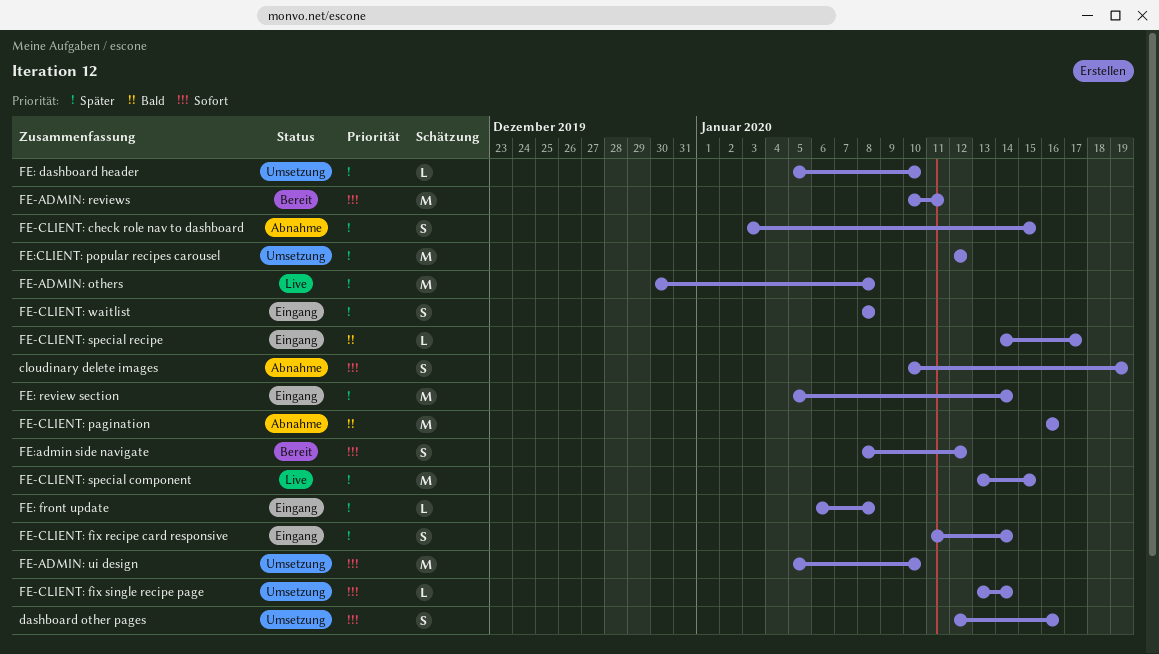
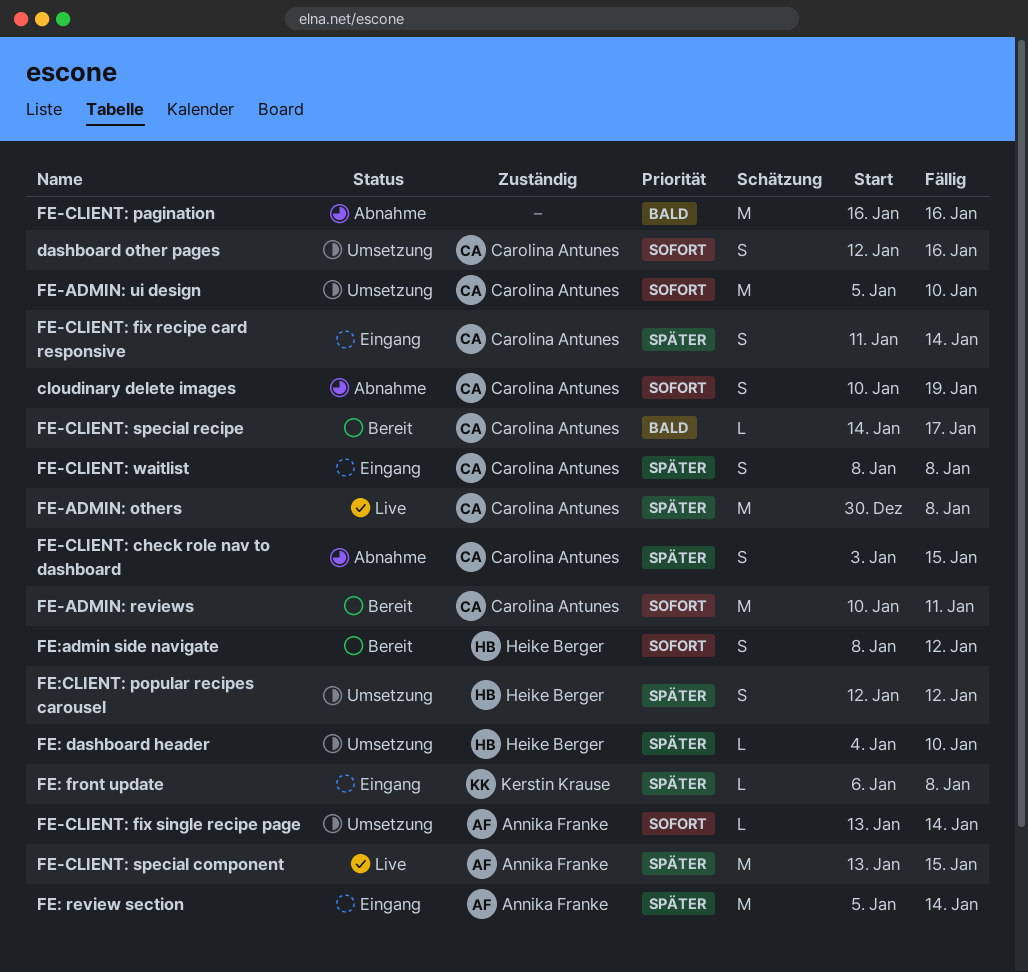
FE-CLIENT: special recipe, status: Eingang -> Bereit
FE: dashboard header, start: Jan 5 -> Jan 4
FE:CLIENT: popular recipes carousel, estimate: M -> S

